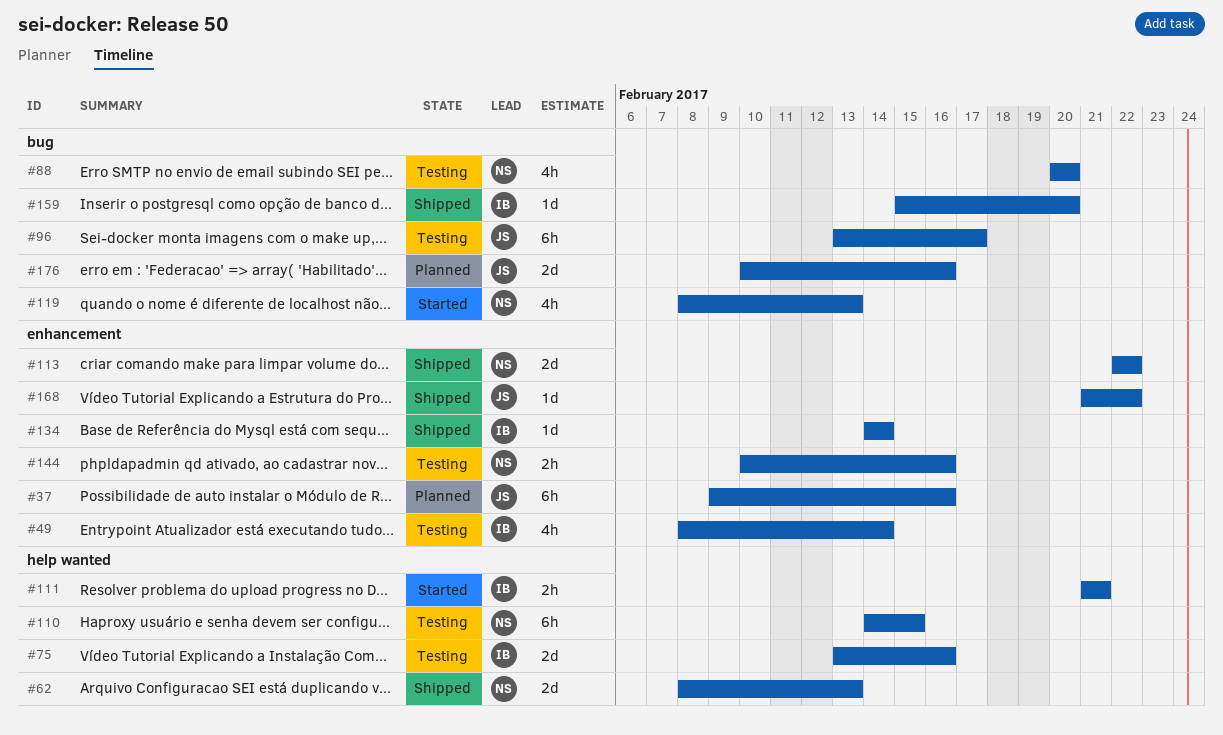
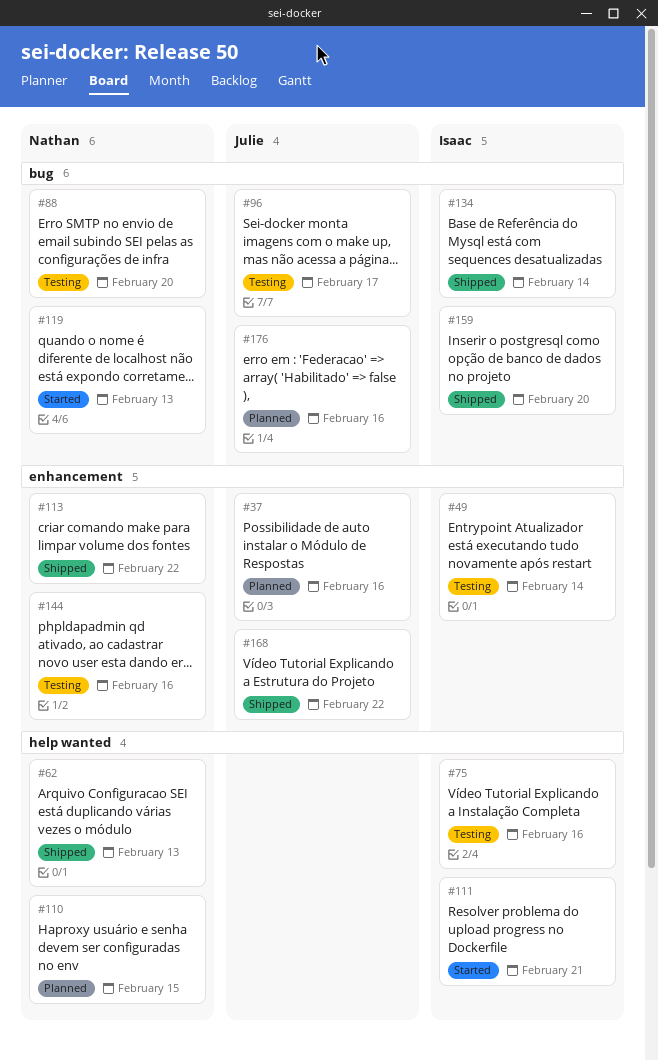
#110, status: Testing -> Planned
#134, label: enhancement -> bug

